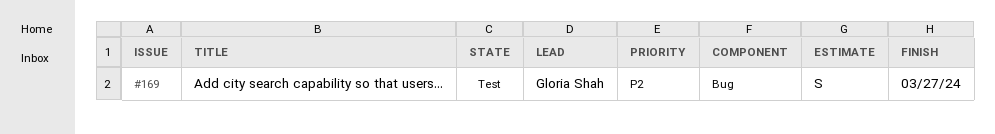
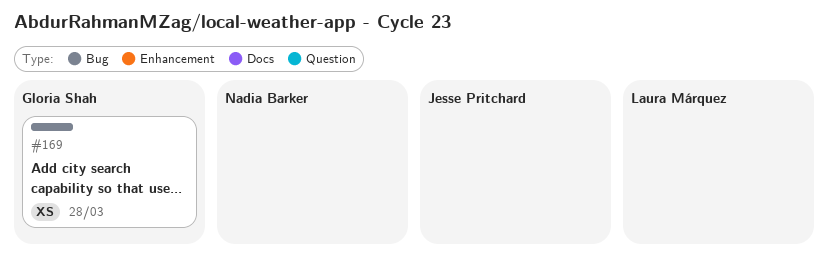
#169, estimate: S -> XS
#169, due: Mar 27 -> Mar 28

